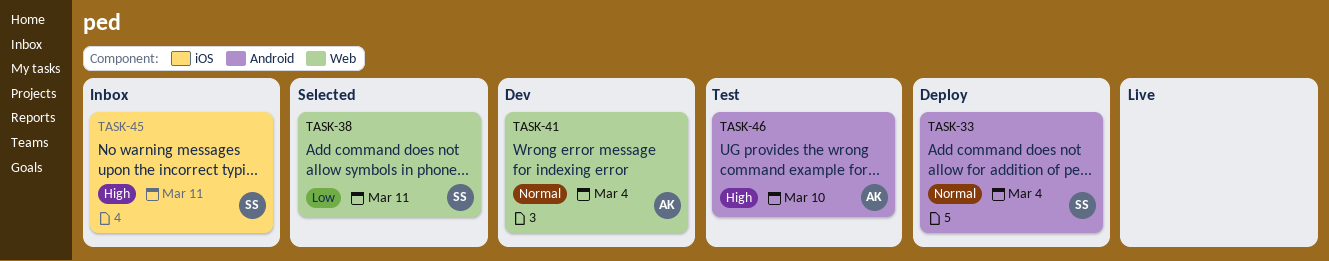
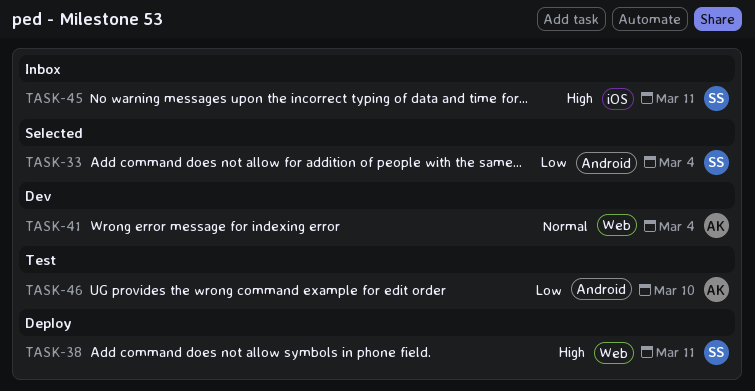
TASK-33, status: Deploy -> Selected
TASK-33, priority: Normal -> Low
TASK-38, status: Selected -> Deploy
TASK-38, priority: Low -> High
TASK-46, priority: High -> Low

